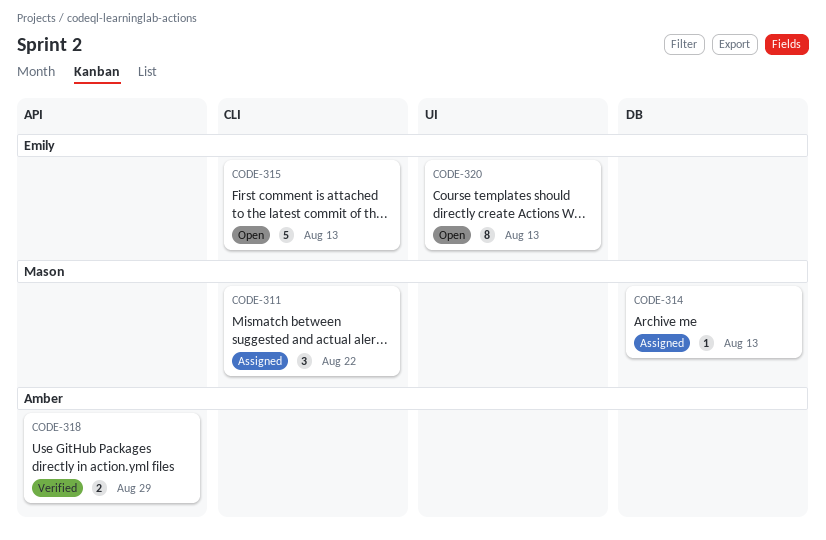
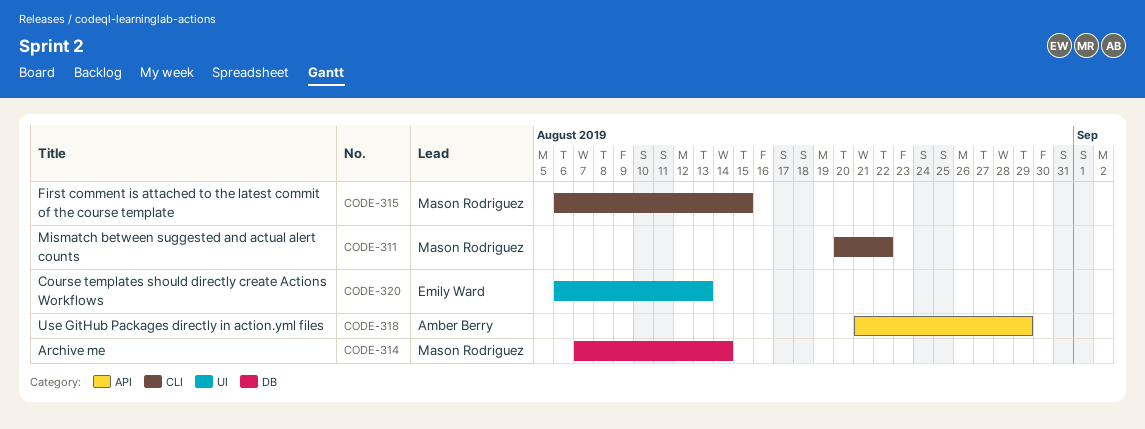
CODE-314, due: Aug 13 -> Aug 14
CODE-315, owner: Emily Ward -> Mason Rodriguez
CODE-315, due: Aug 13 -> Aug 15

